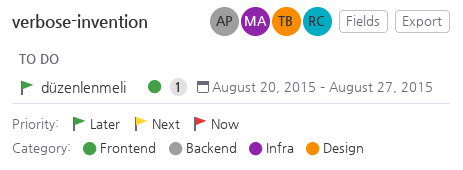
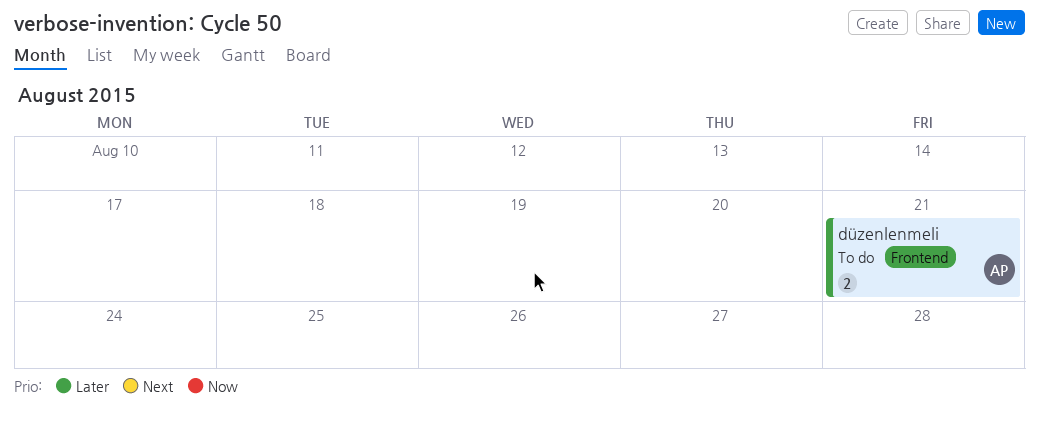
düzenlenmeli, estimate: 1 -> 2
düzenlenmeli, due: Aug 27 -> Aug 21

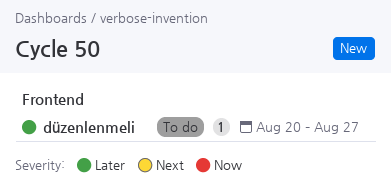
düzenlenmeli, estimate: 2 -> 1
düzenlenmeli, due: Aug 21 -> Aug 27

